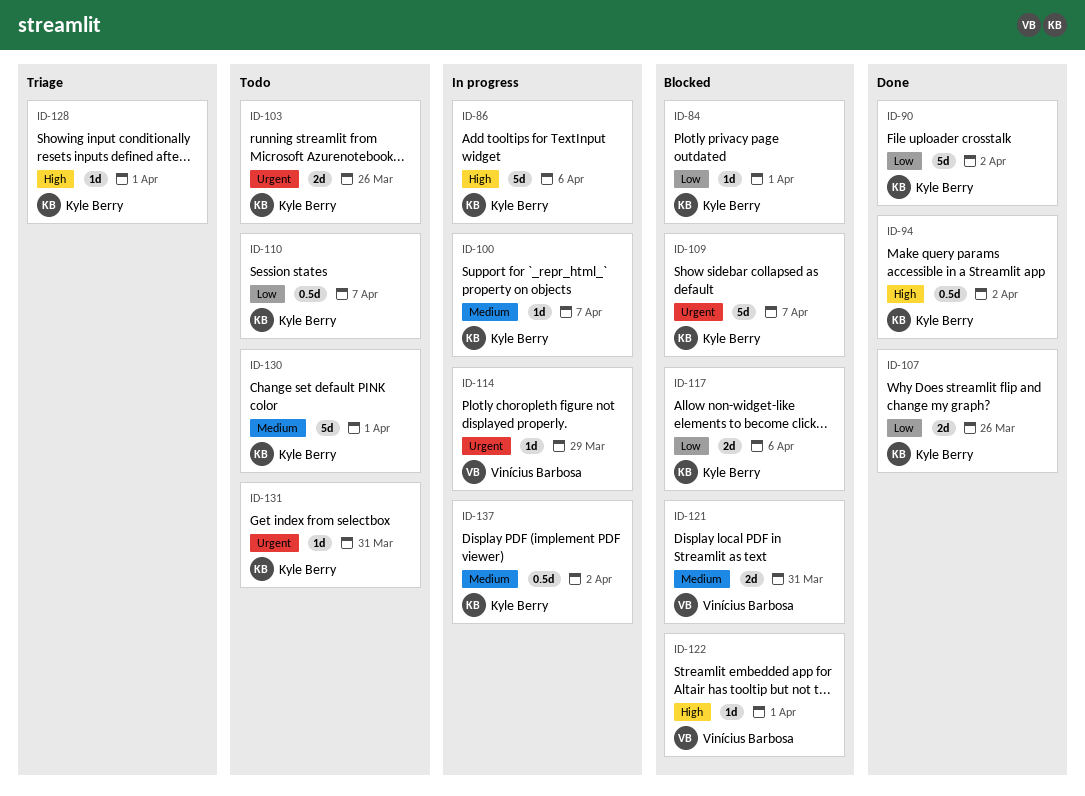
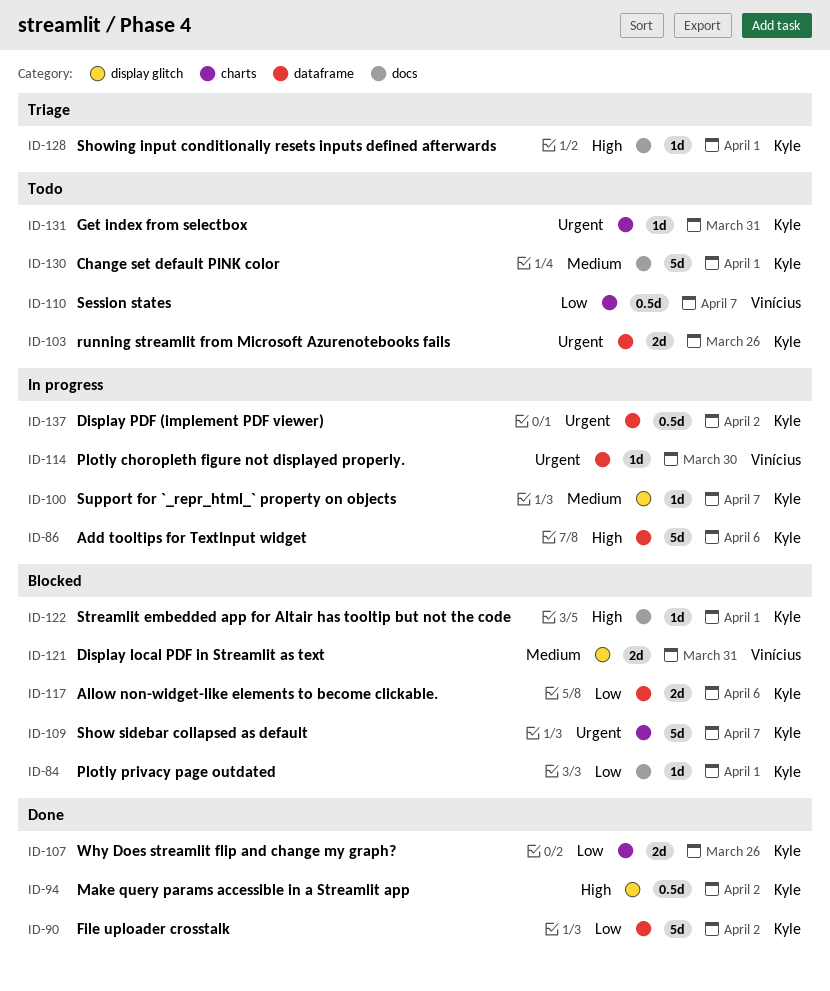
ID-110, owner: Kyle Berry -> Vinícius Barbosa
ID-114, due: Mar 29 -> Mar 30
ID-122, owner: Vinícius Barbosa -> Kyle Berry
ID-137, priority: Medium -> Urgent

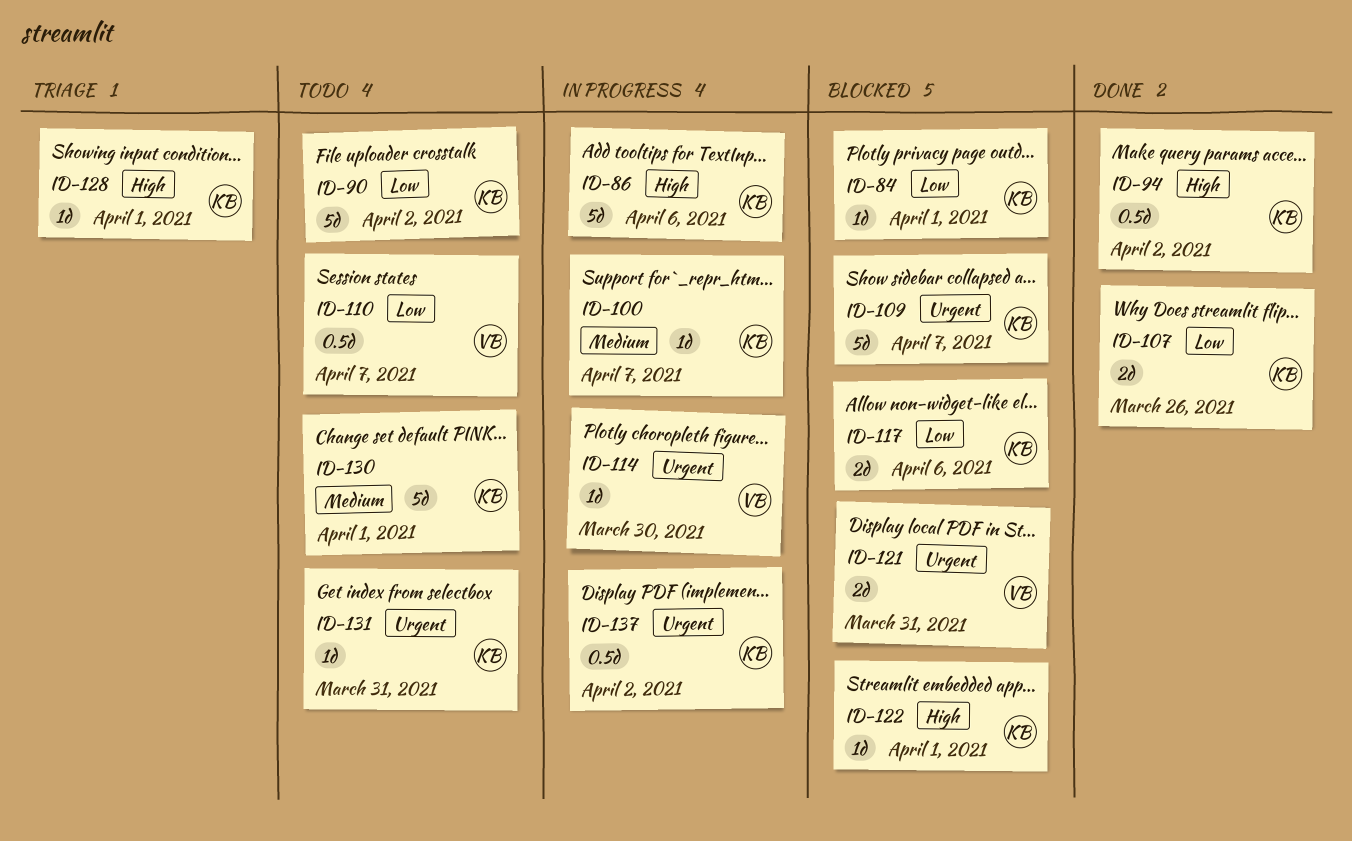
ID-90, status: Done -> Todo
ID-103: present -> none
ID-121, priority: Medium -> Urgent

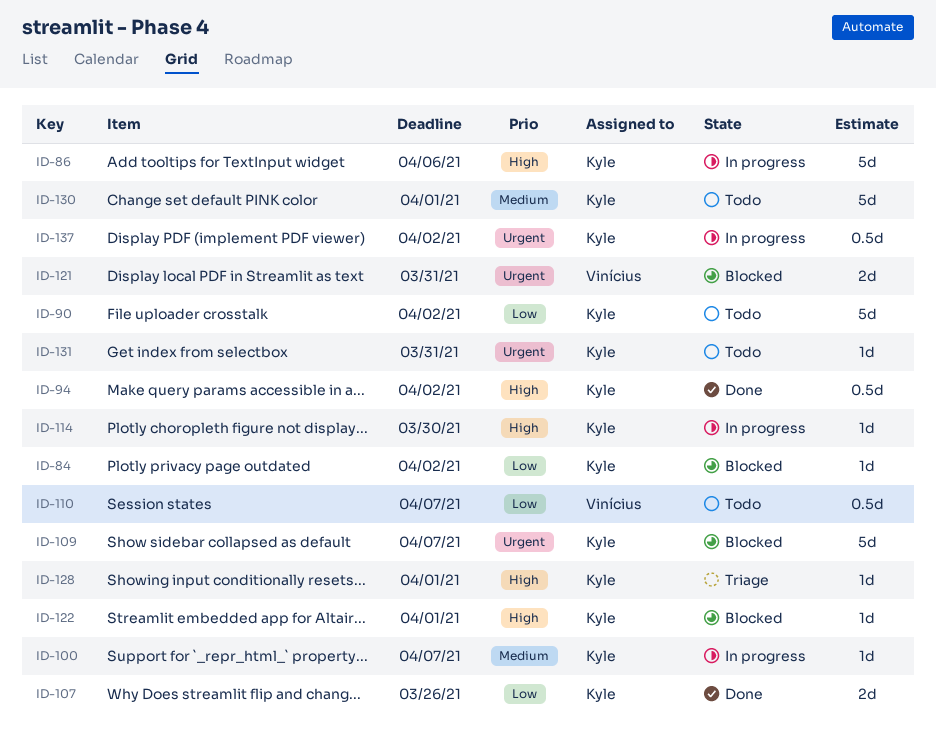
ID-84, due: Apr 1 -> Apr 2
ID-114, owner: Vinícius -> Kyle
ID-114, priority: Urgent -> High
ID-117: present -> none

